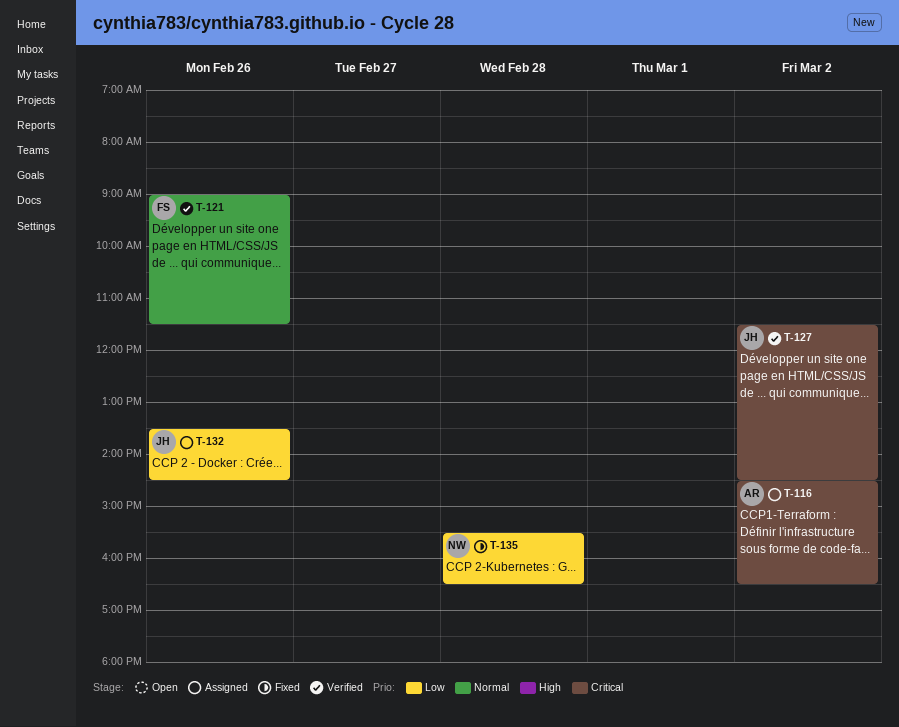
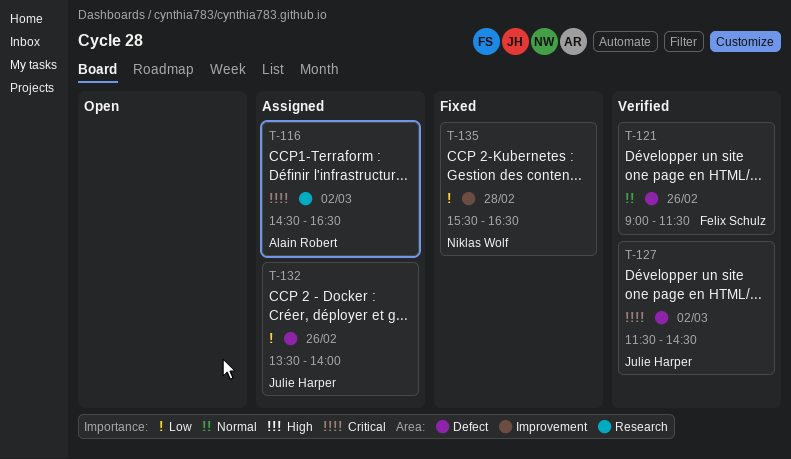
T-132, ends: 14:30 -> 14:00

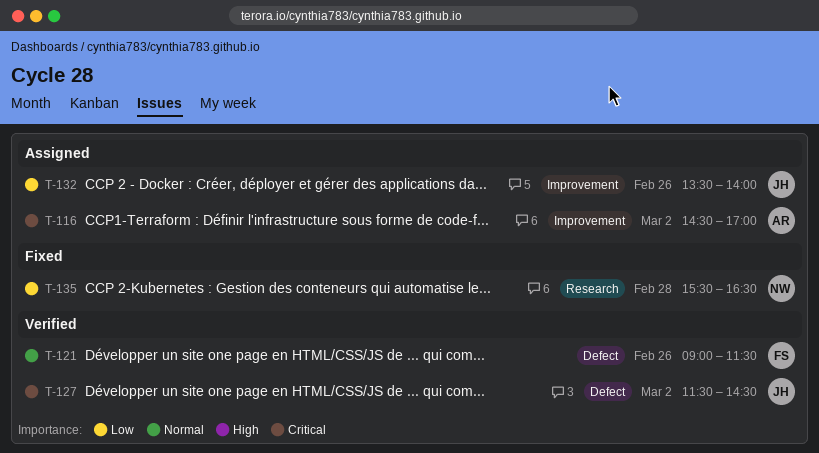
T-116, label: Research -> Improvement
T-116, ends: 16:30 -> 17:00
T-132, label: Defect -> Improvement
T-135, label: Improvement -> Research

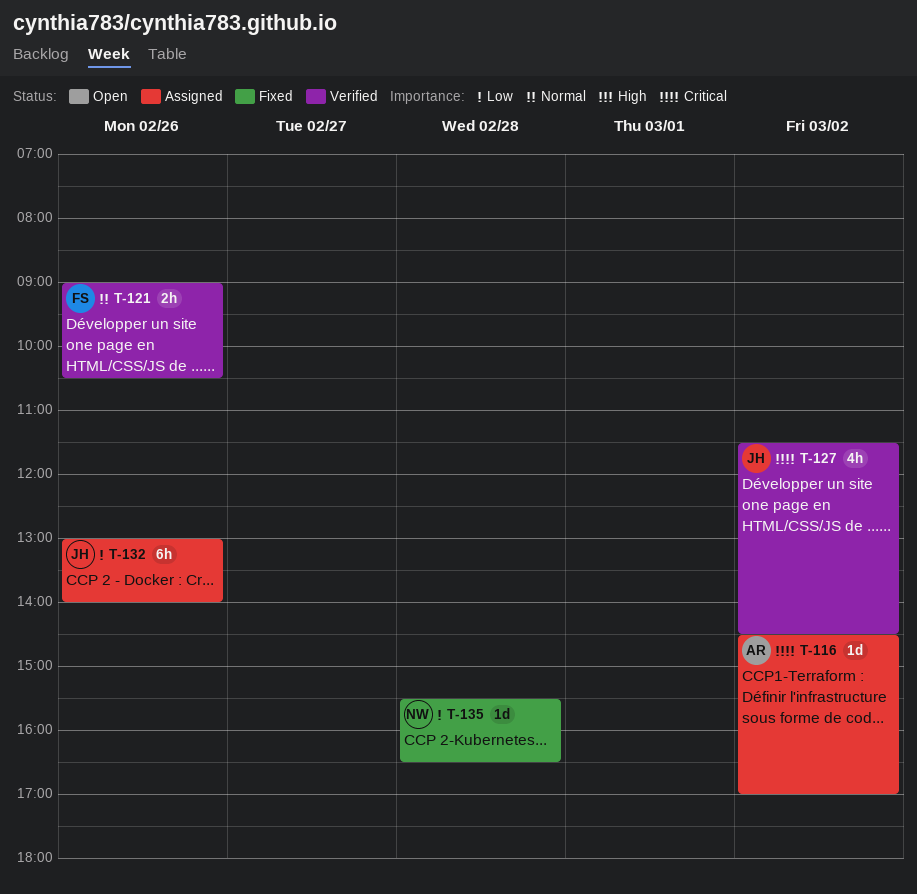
T-121, ends: 11:30 -> 10:30
T-132, begins: 13:30 -> 13:00

